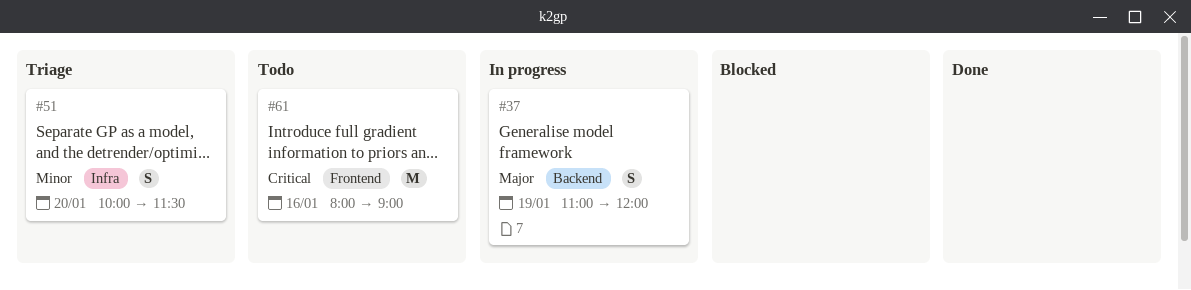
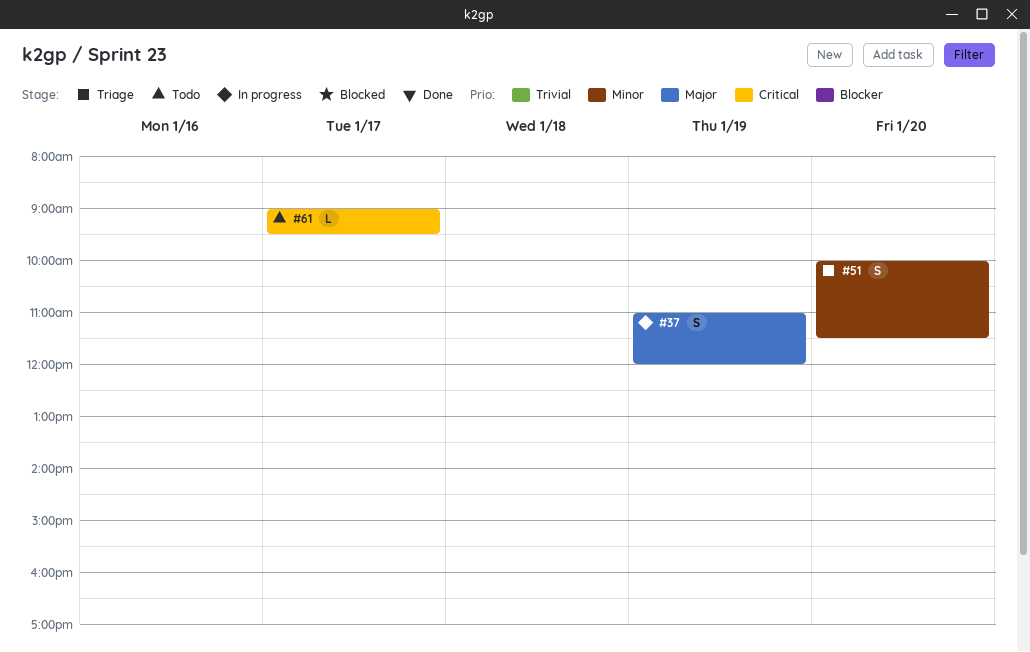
#61, estimate: M -> L
#61, day: Jan 16 -> Jan 17
#61, begins: 08:00 -> 09:00
#61, ends: 09:00 -> 09:30

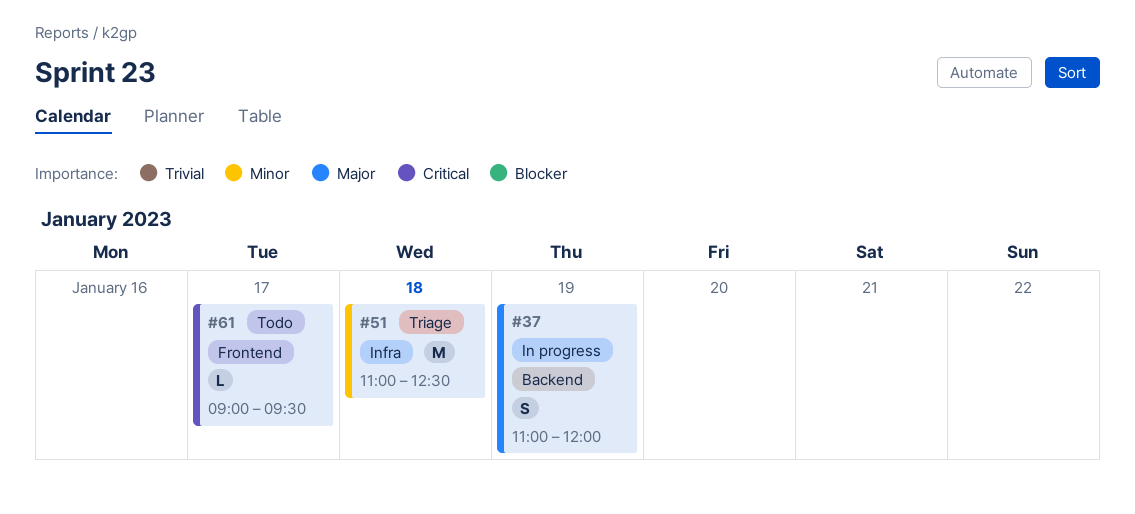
#51, estimate: S -> M
#51, day: Jan 20 -> Jan 18
#51, begins: 10:00 -> 11:00
#51, ends: 11:30 -> 12:30

